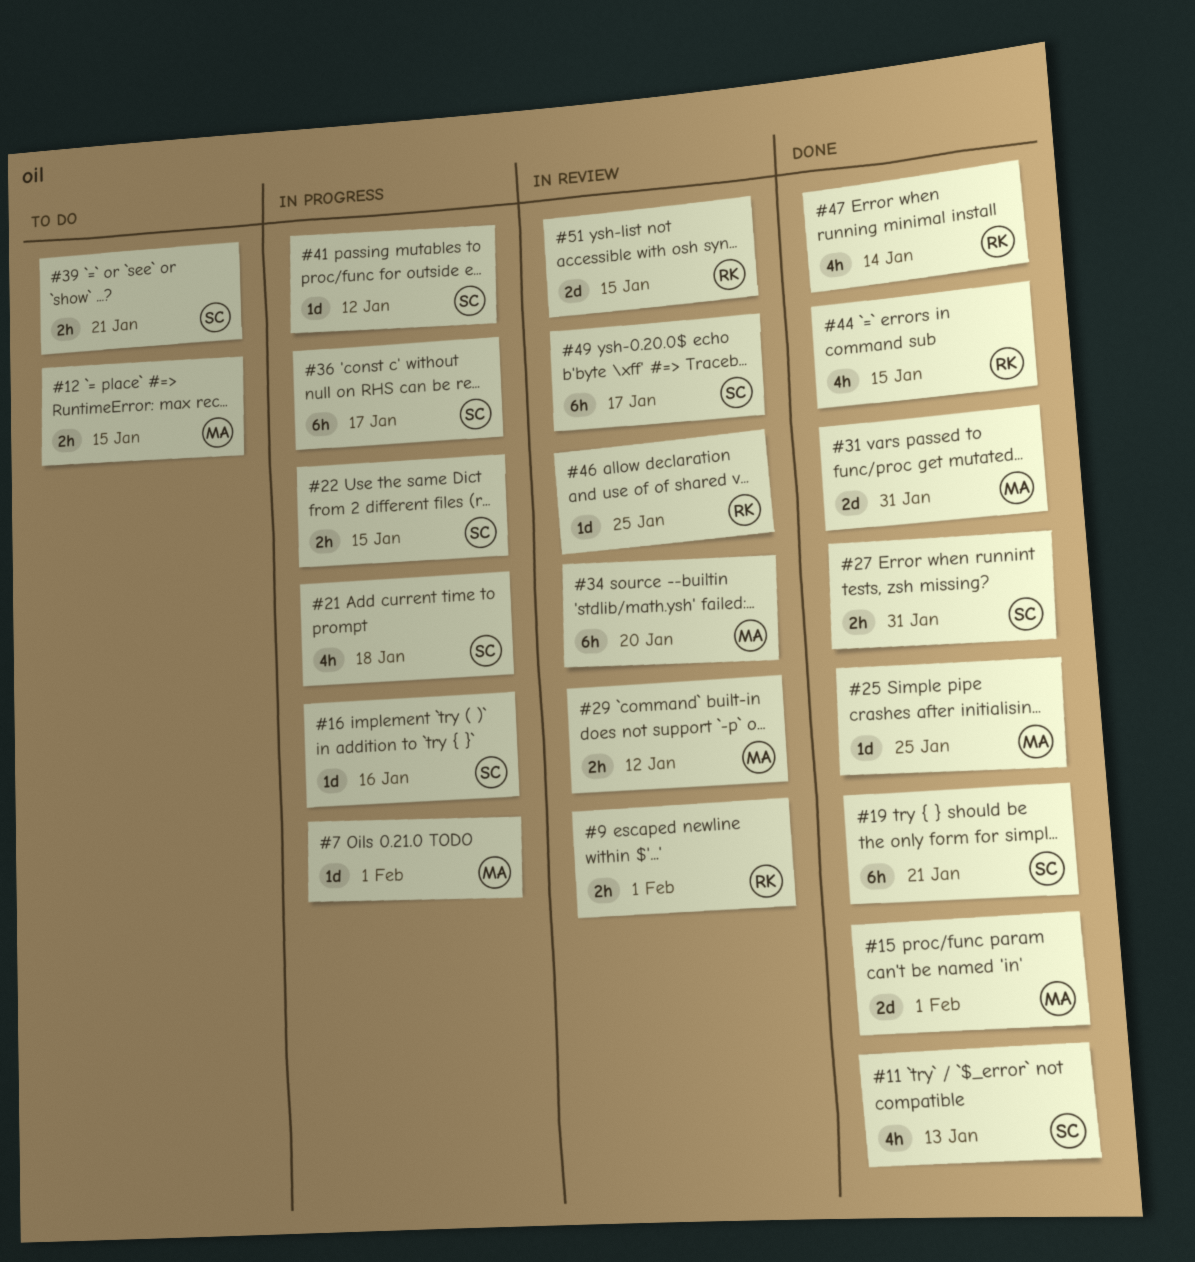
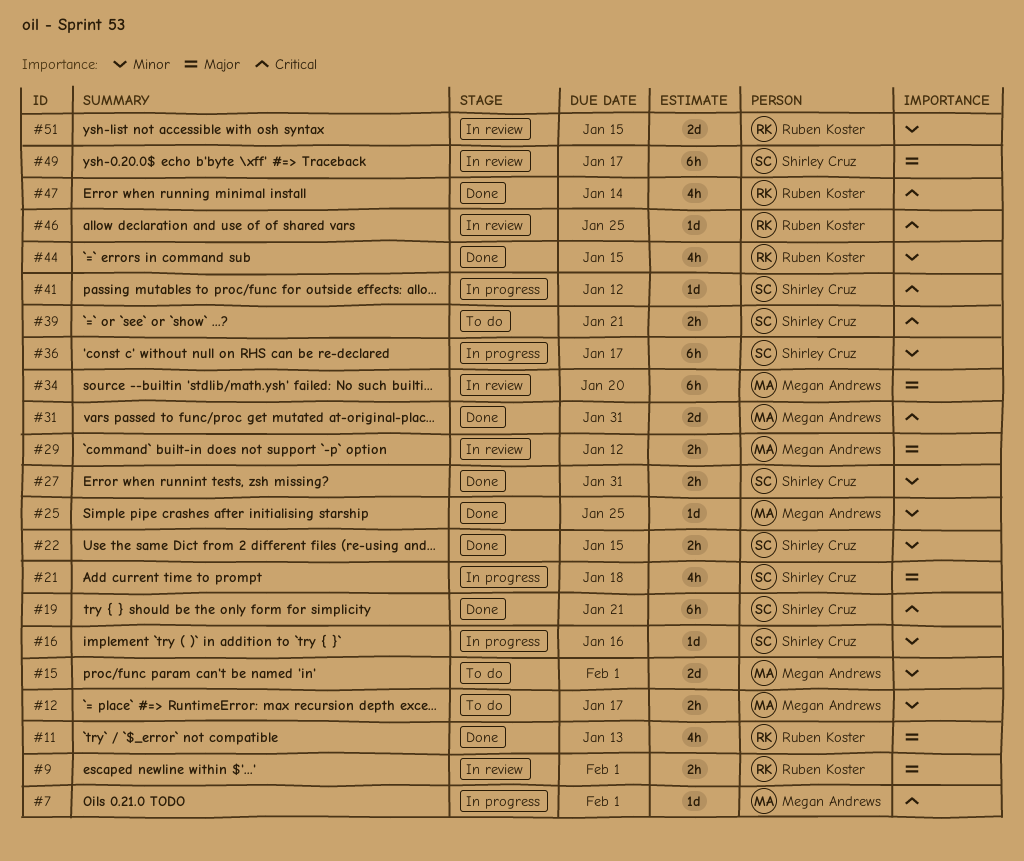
#11, owner: Shirley Cruz -> Ruben Koster
#12, due: Jan 15 -> Jan 17
#15, status: Done -> To do
#22, status: In progress -> Done

